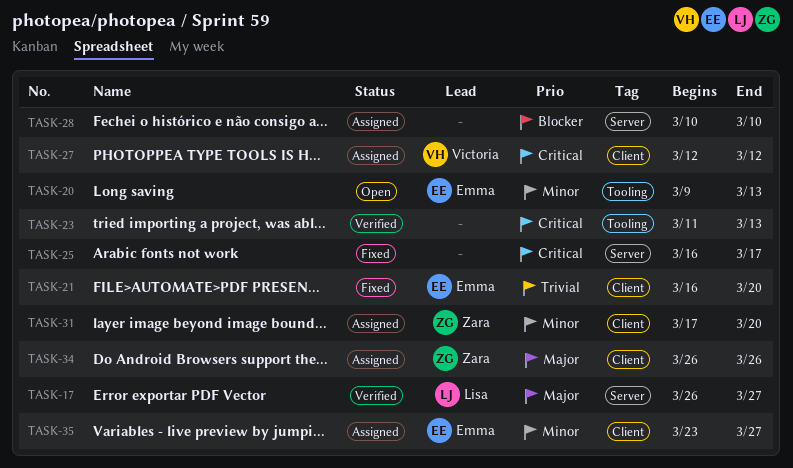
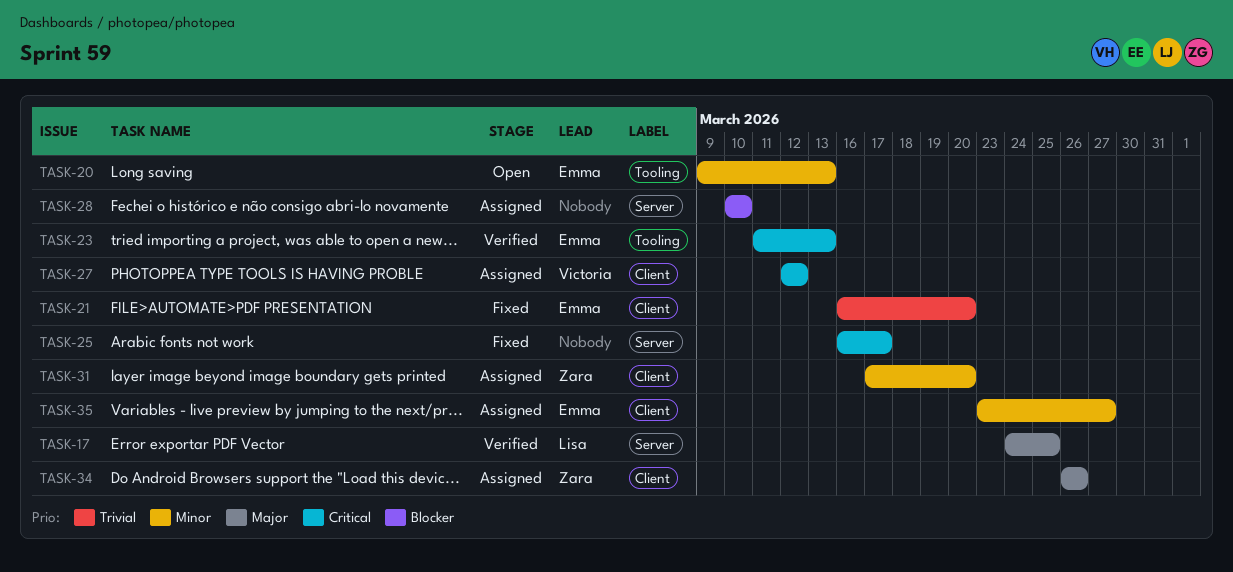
TASK-17, start: Mar 26 -> Mar 24
TASK-17, due: Mar 27 -> Mar 25
TASK-23, owner: none -> Emma

